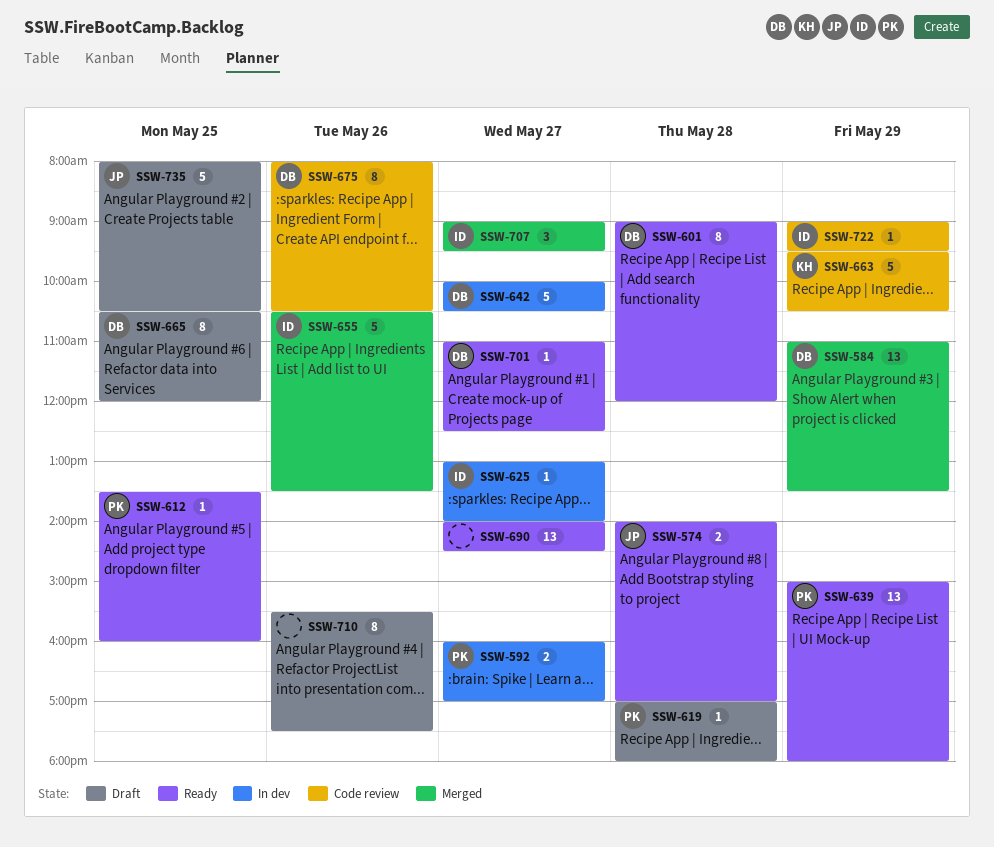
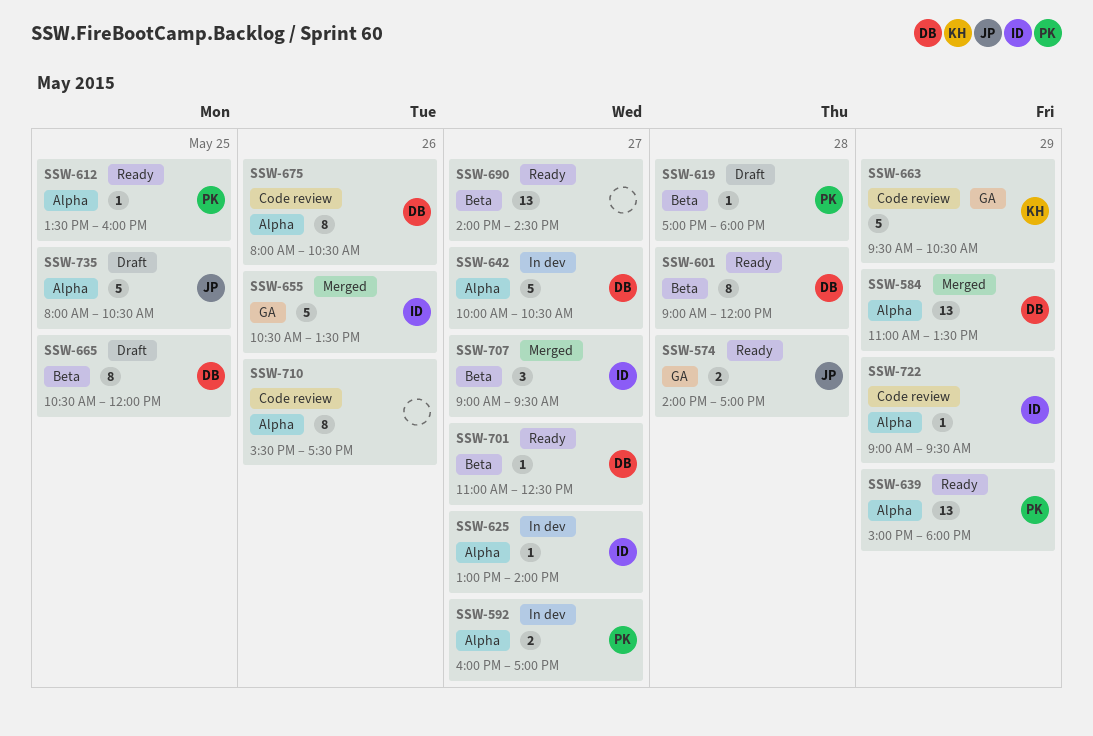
SSW-710, status: Draft -> Code review

